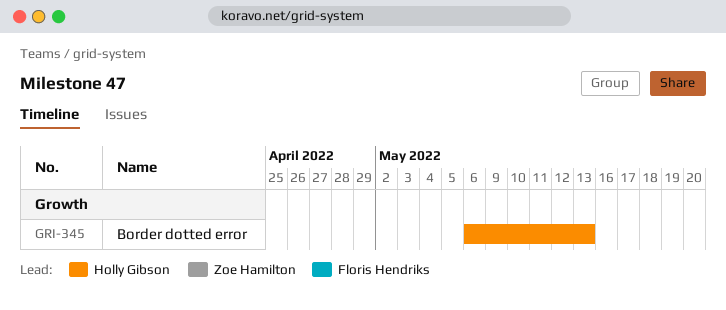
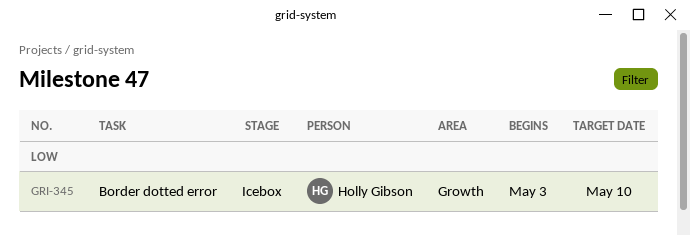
GRI-345, start: May 6 -> May 3
GRI-345, due: May 13 -> May 10

